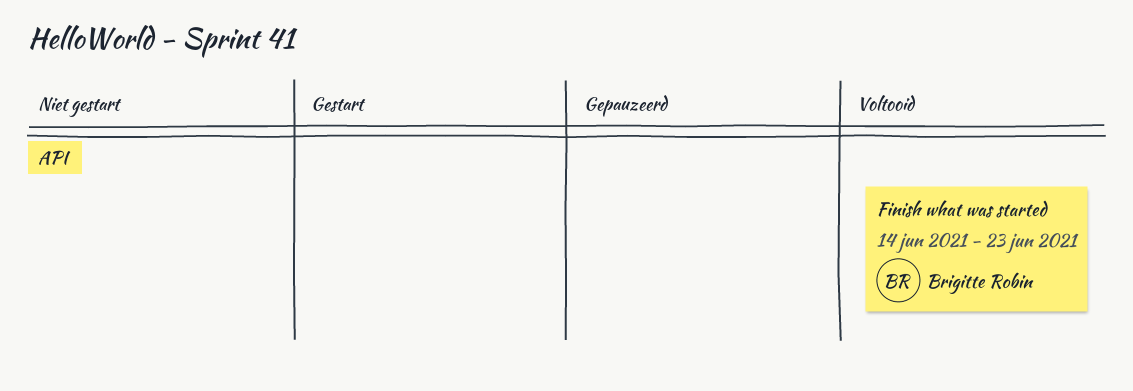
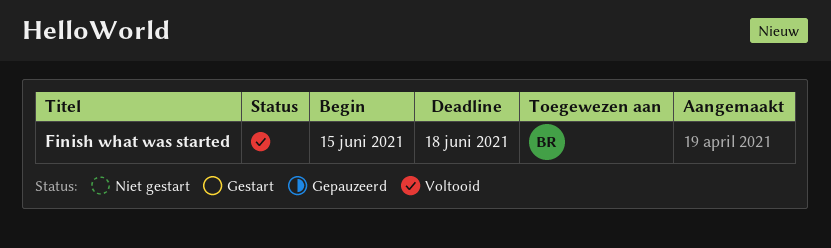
Finish what was started, start: Jun 14 -> Jun 15
Finish what was started, due: Jun 23 -> Jun 18

